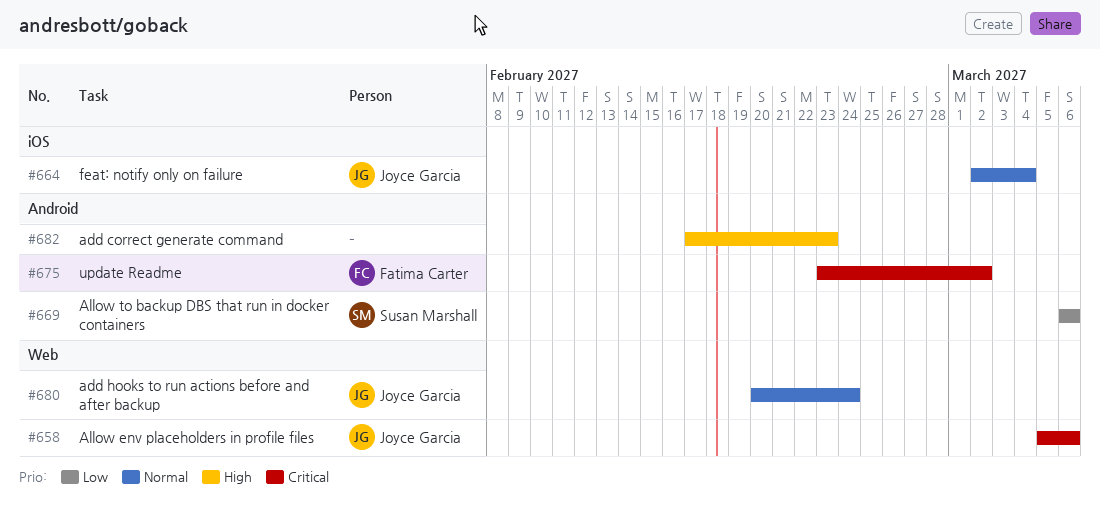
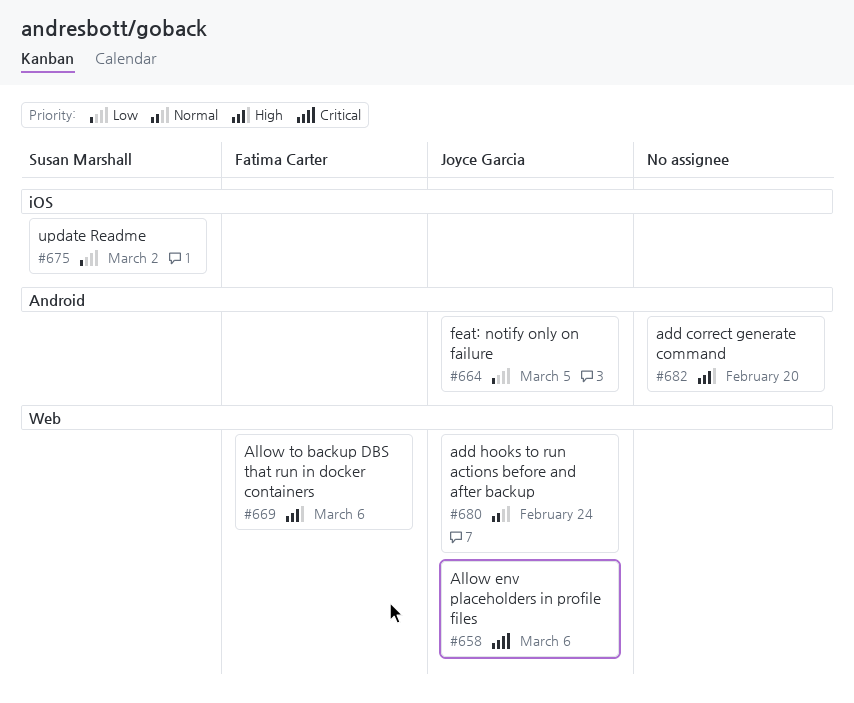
#664, priority: Normal -> Low
#664, label: iOS -> Android
#664, due: Mar 4 -> Mar 5
#669, owner: Susan Marshall -> Fatima Carter
#669, priority: Low -> High
#669, label: Android -> Web
#675, owner: Fatima Carter -> Susan Marshall
#675, priority: Critical -> Low
#675, label: Android -> iOS
#682, due: Feb 23 -> Feb 20

